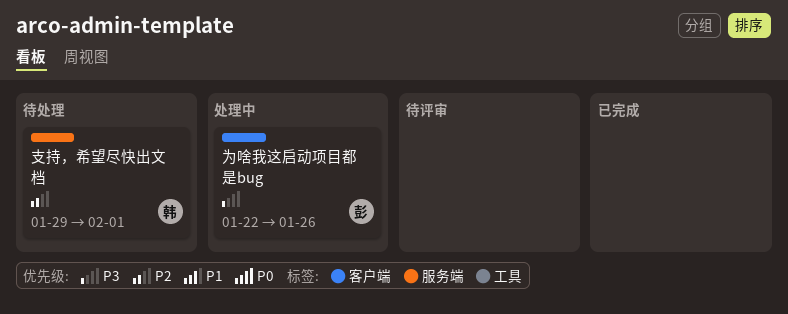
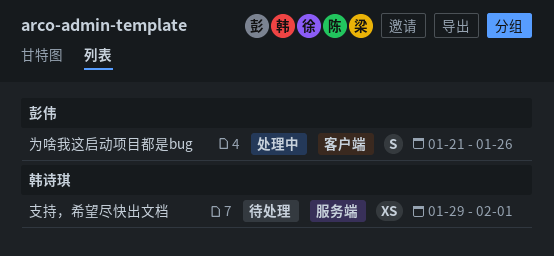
为啥我这启动项目都是bug, start: Jan 22 -> Jan 21

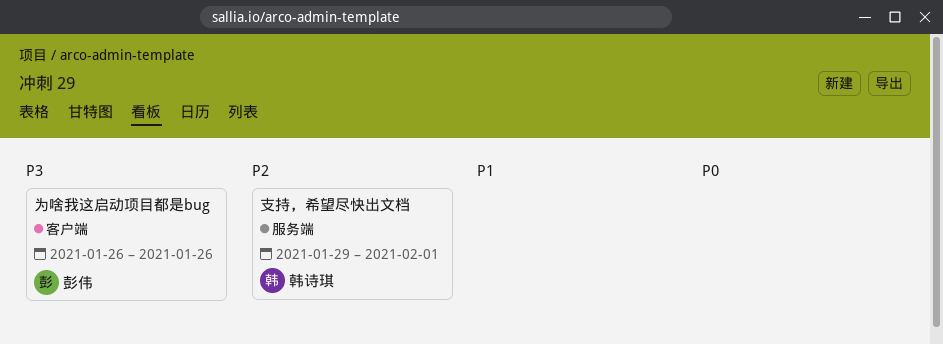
为啥我这启动项目都是bug, start: Jan 21 -> Jan 26

